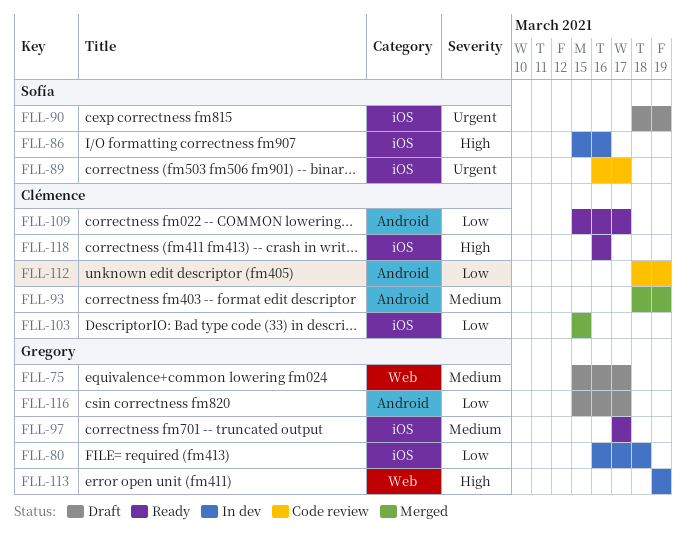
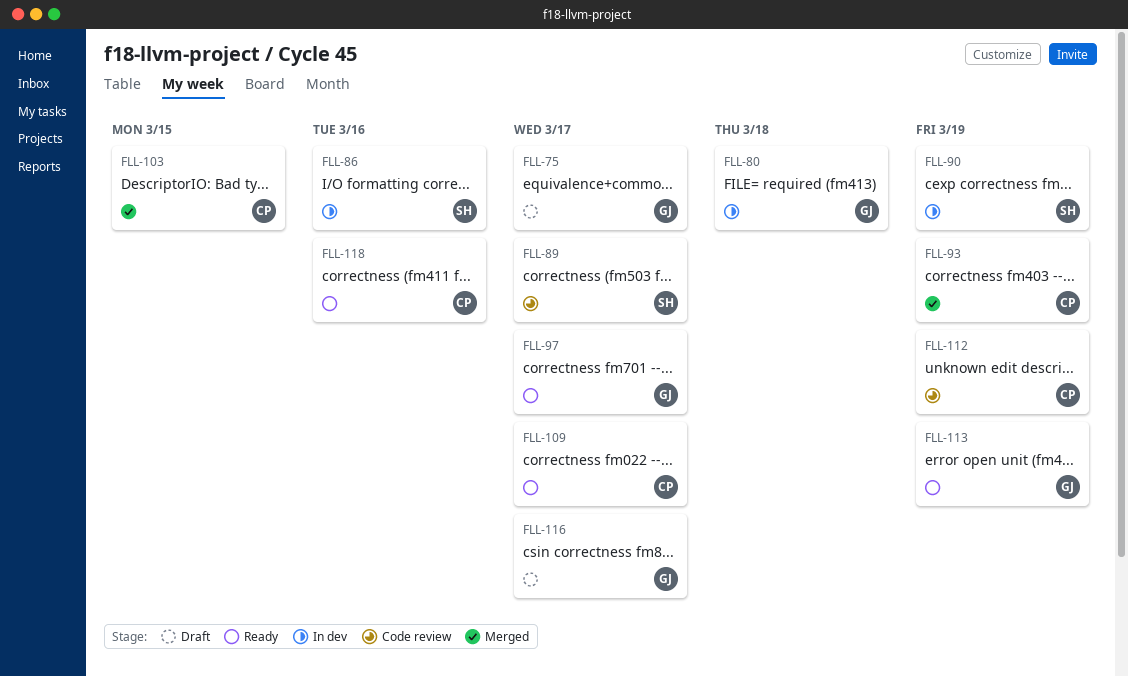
FLL-90, status: Draft -> In dev
FLL-113, status: In dev -> Ready

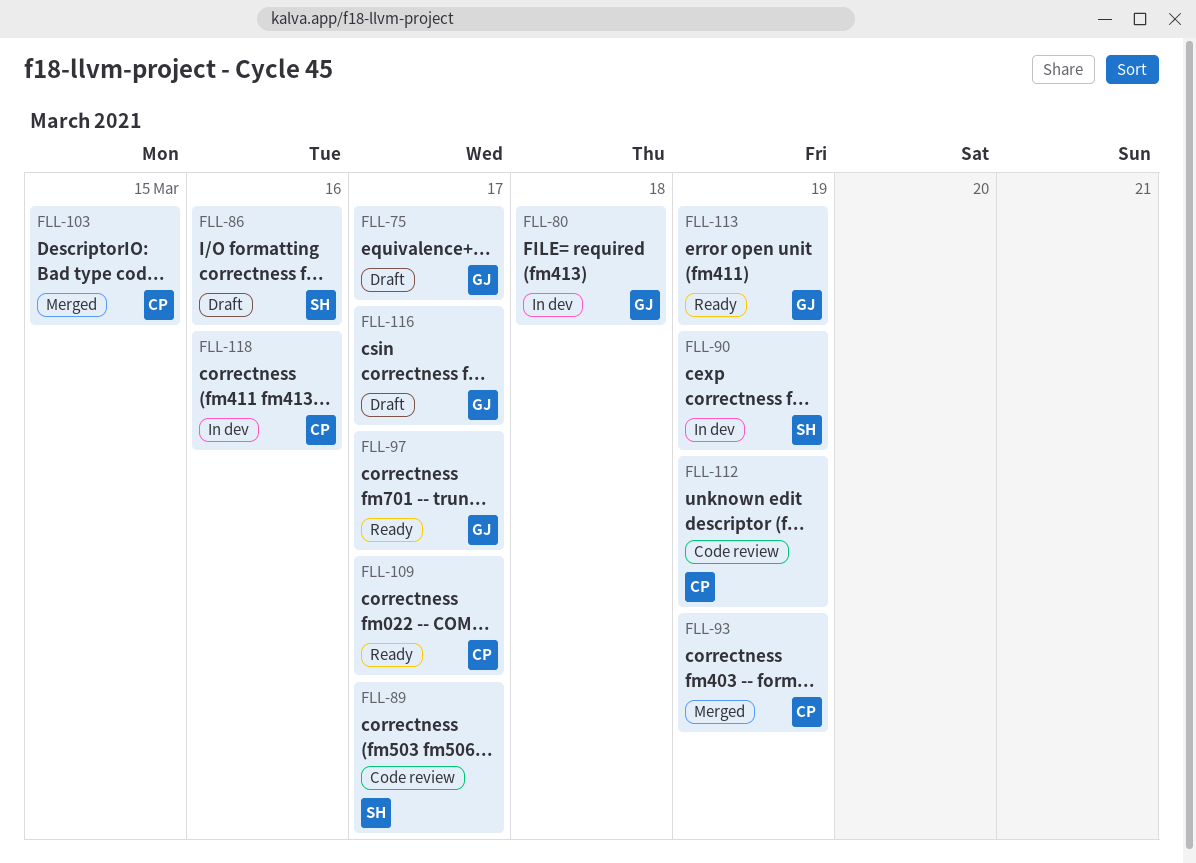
FLL-86, status: In dev -> Draft
FLL-118, status: Ready -> In dev

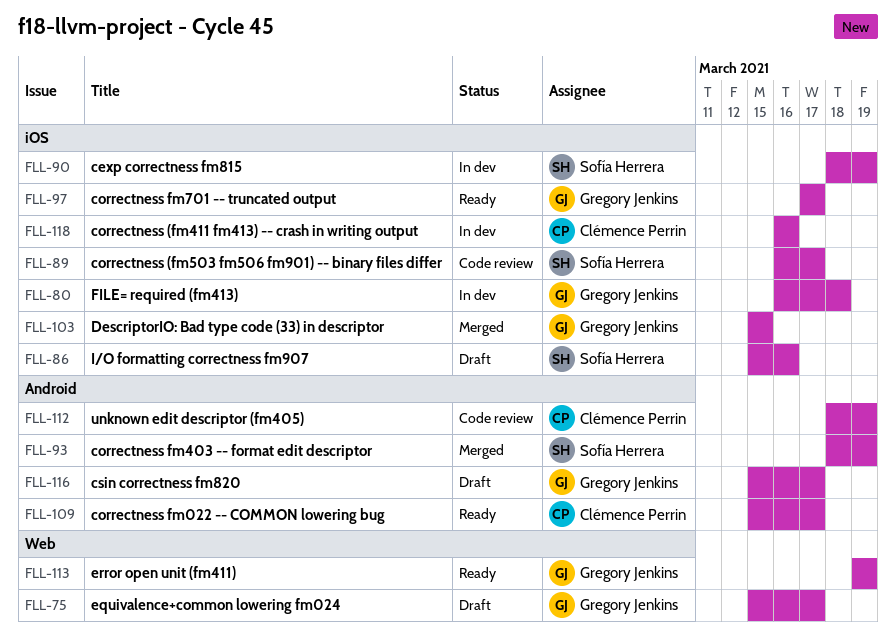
FLL-93, owner: Clémence Perrin -> Sofía Herrera
FLL-103, owner: Clémence Perrin -> Gregory Jenkins

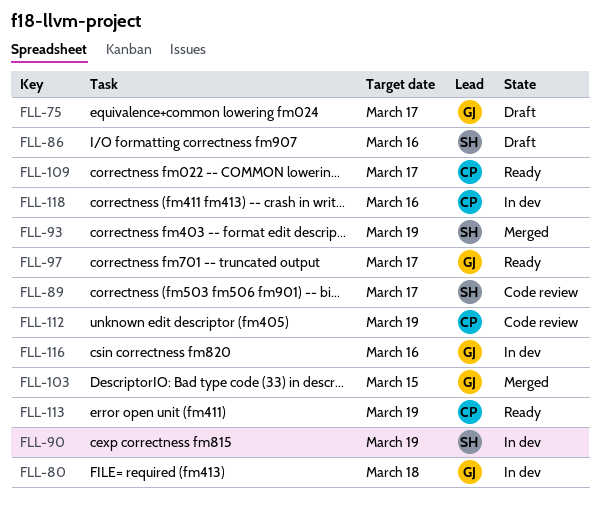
FLL-113, owner: Gregory Jenkins -> Clémence Perrin
FLL-116, status: Draft -> In dev
FLL-116, due: Mar 17 -> Mar 16

